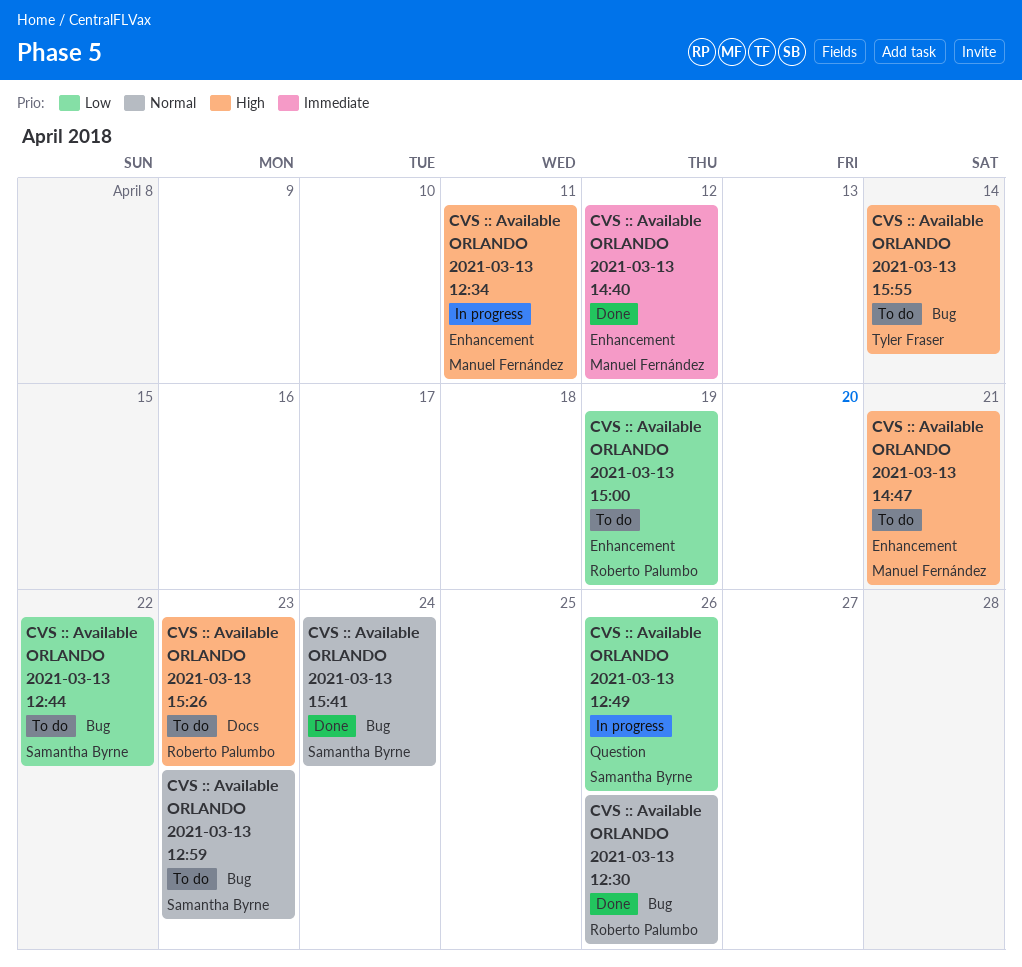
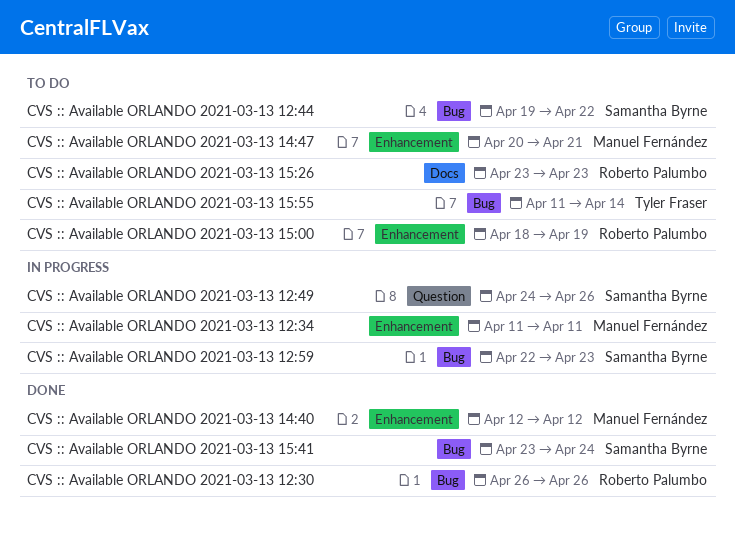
CVS :: Available ORLANDO 2021-03-13 12:59, status: To do -> In progress

